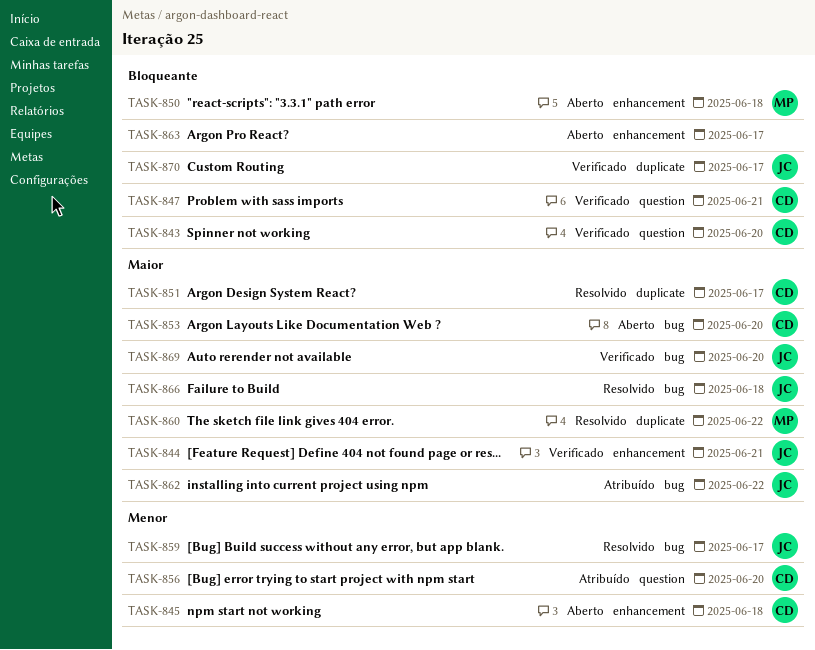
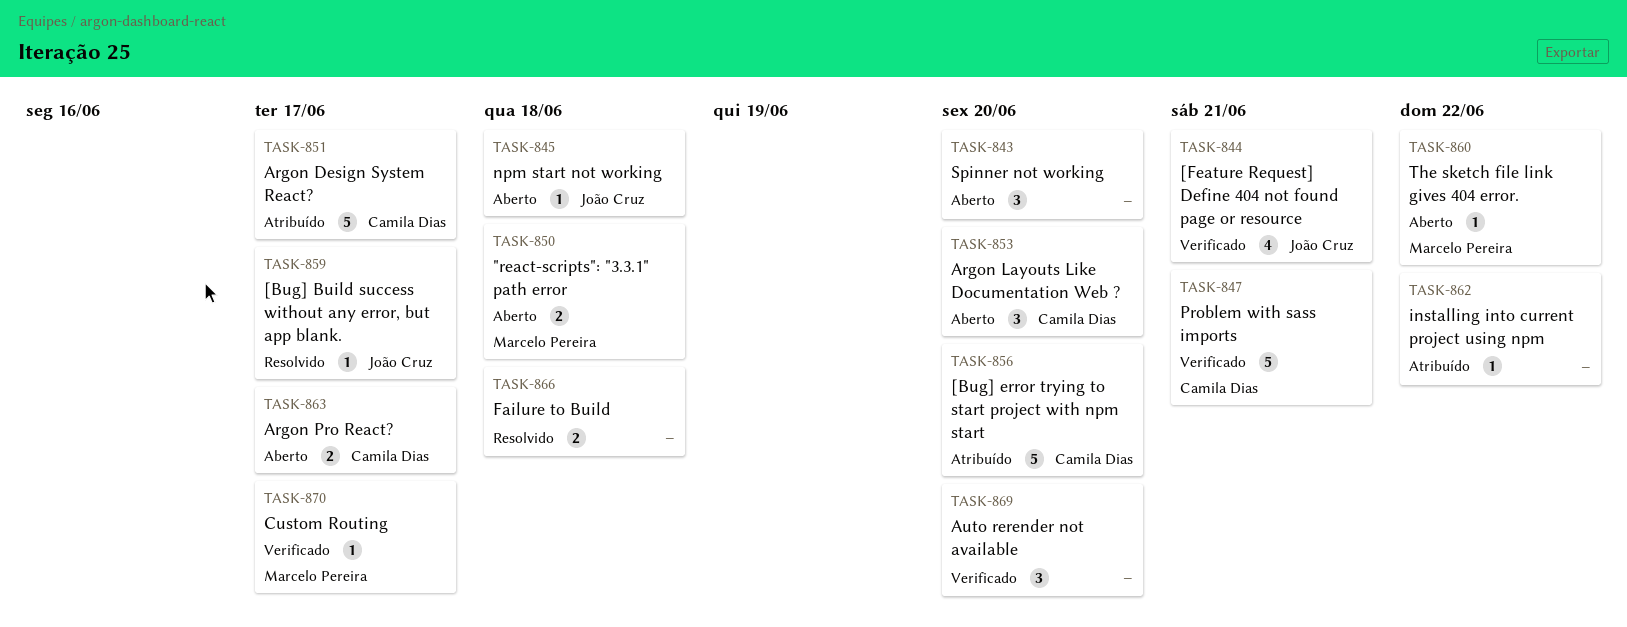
TASK-843, status: Verificado -> Aberto
TASK-843, owner: Camila Dias -> none
TASK-845, owner: Camila Dias -> João Cruz
TASK-851, status: Resolvido -> Atribuído
TASK-860, status: Resolvido -> Aberto
TASK-862, owner: João Cruz -> none
TASK-863, owner: none -> Camila Dias
TASK-866, owner: João Cruz -> none
TASK-869, owner: João Cruz -> none
TASK-870, owner: João Cruz -> Marcelo Pereira

